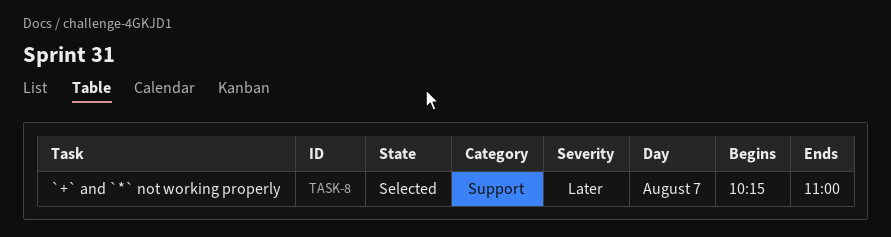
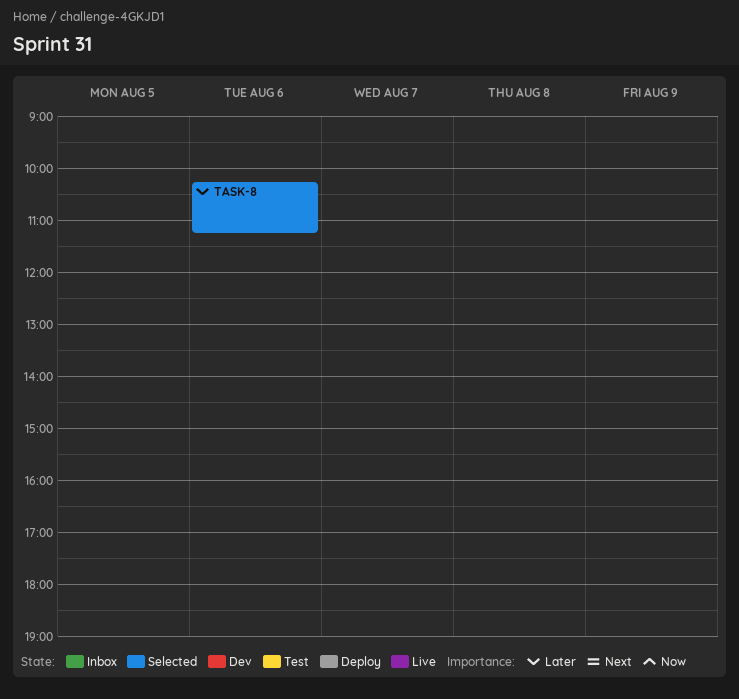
TASK-8, day: Aug 7 -> Aug 6
TASK-8, ends: 11:00 -> 11:15

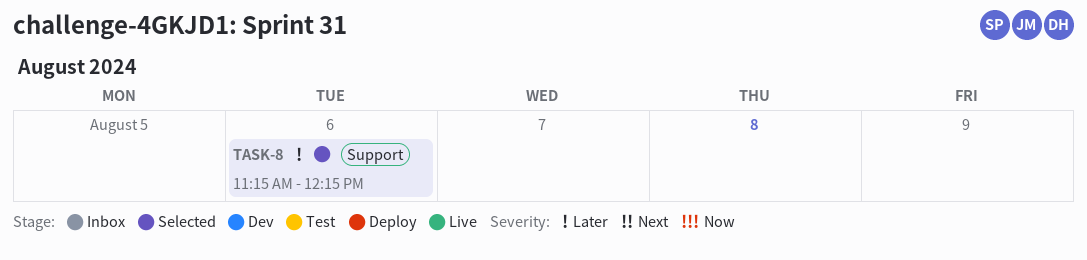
TASK-8, begins: 10:15 -> 11:15
TASK-8, ends: 11:15 -> 12:15

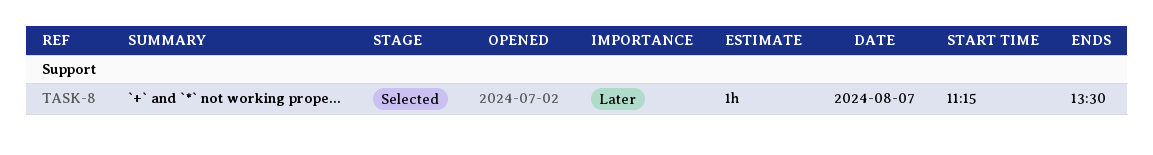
TASK-8, day: Aug 6 -> Aug 7
TASK-8, ends: 12:15 -> 13:30

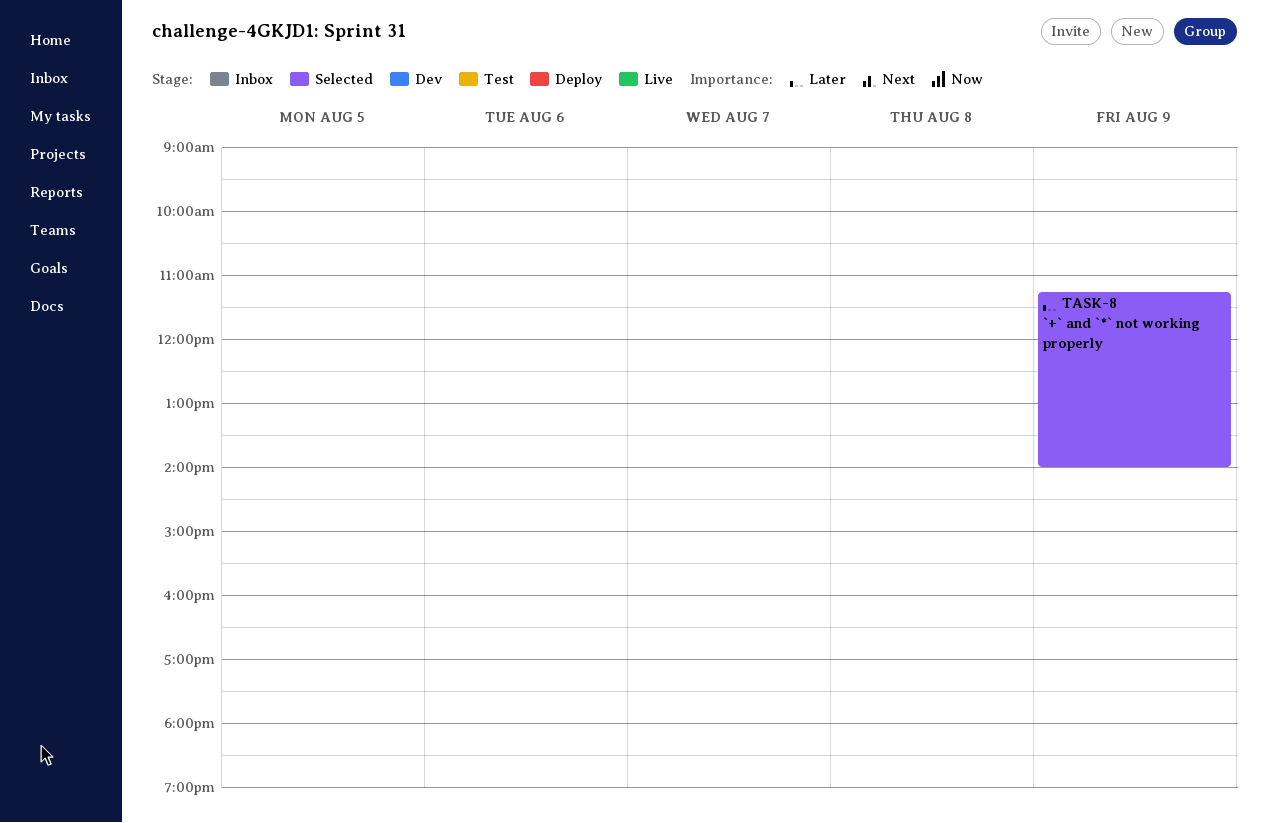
TASK-8, day: Aug 7 -> Aug 9
TASK-8, ends: 13:30 -> 14:00

